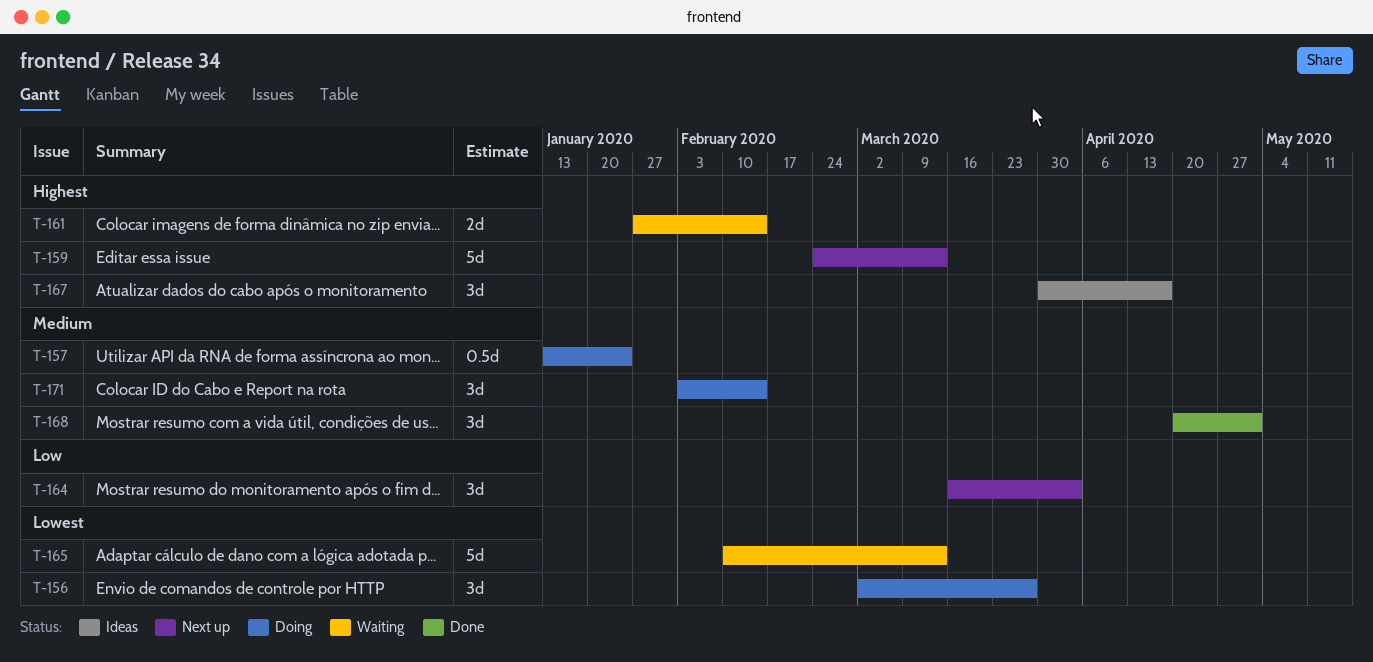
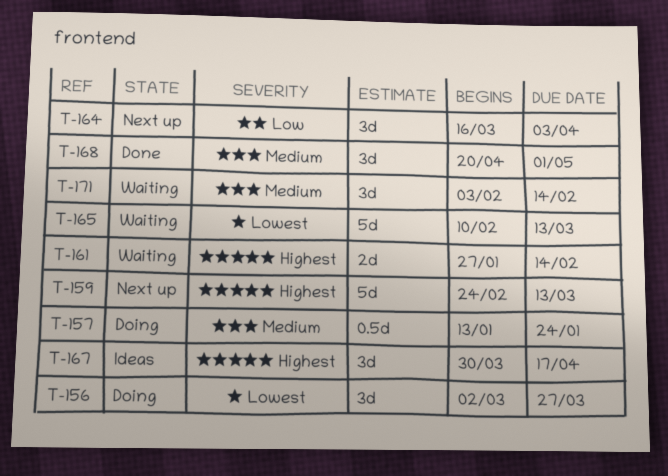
T-171, status: Doing -> Waiting

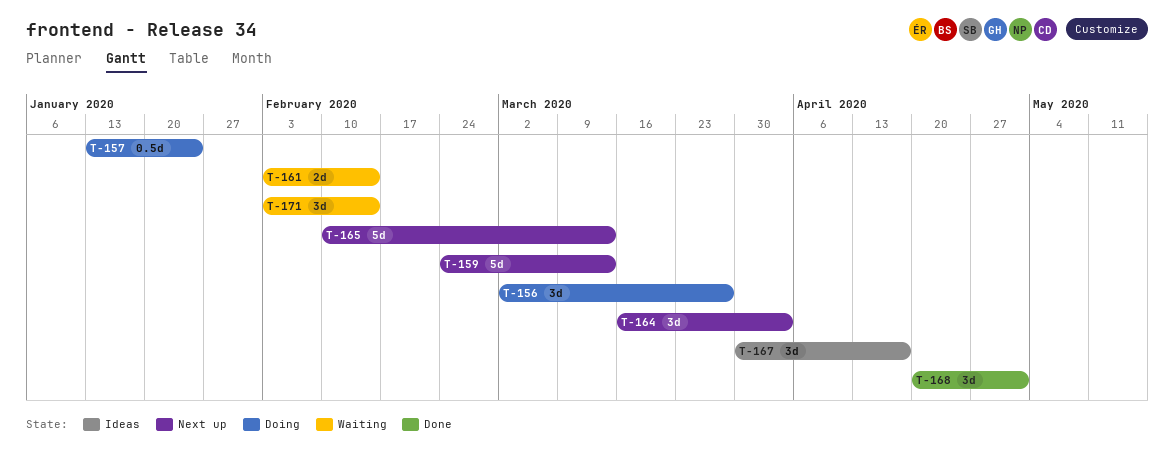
T-161, start: Jan 27 -> Feb 3
T-165, status: Waiting -> Next up

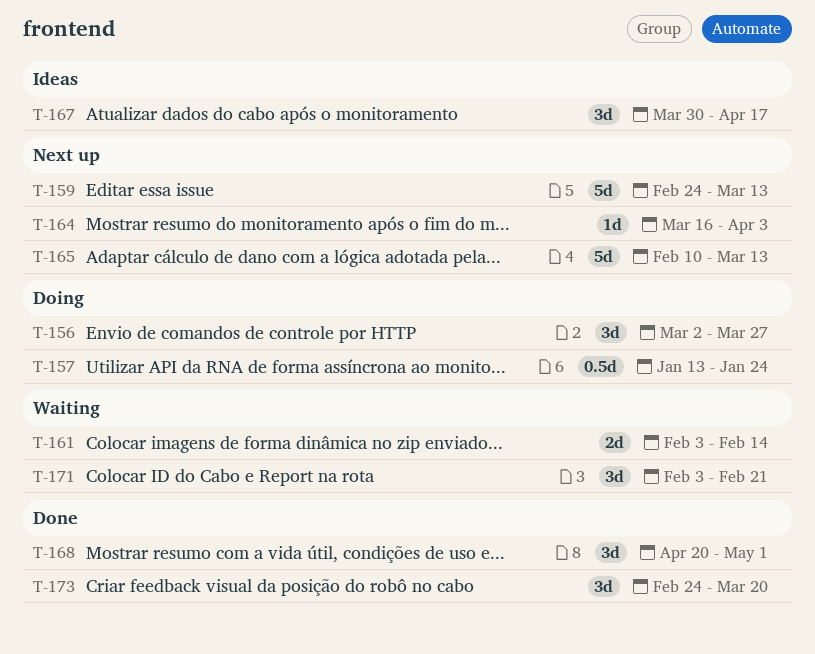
T-164, estimate: 3d -> 1d
T-171, due: Feb 14 -> Feb 21
T-173: none -> present

